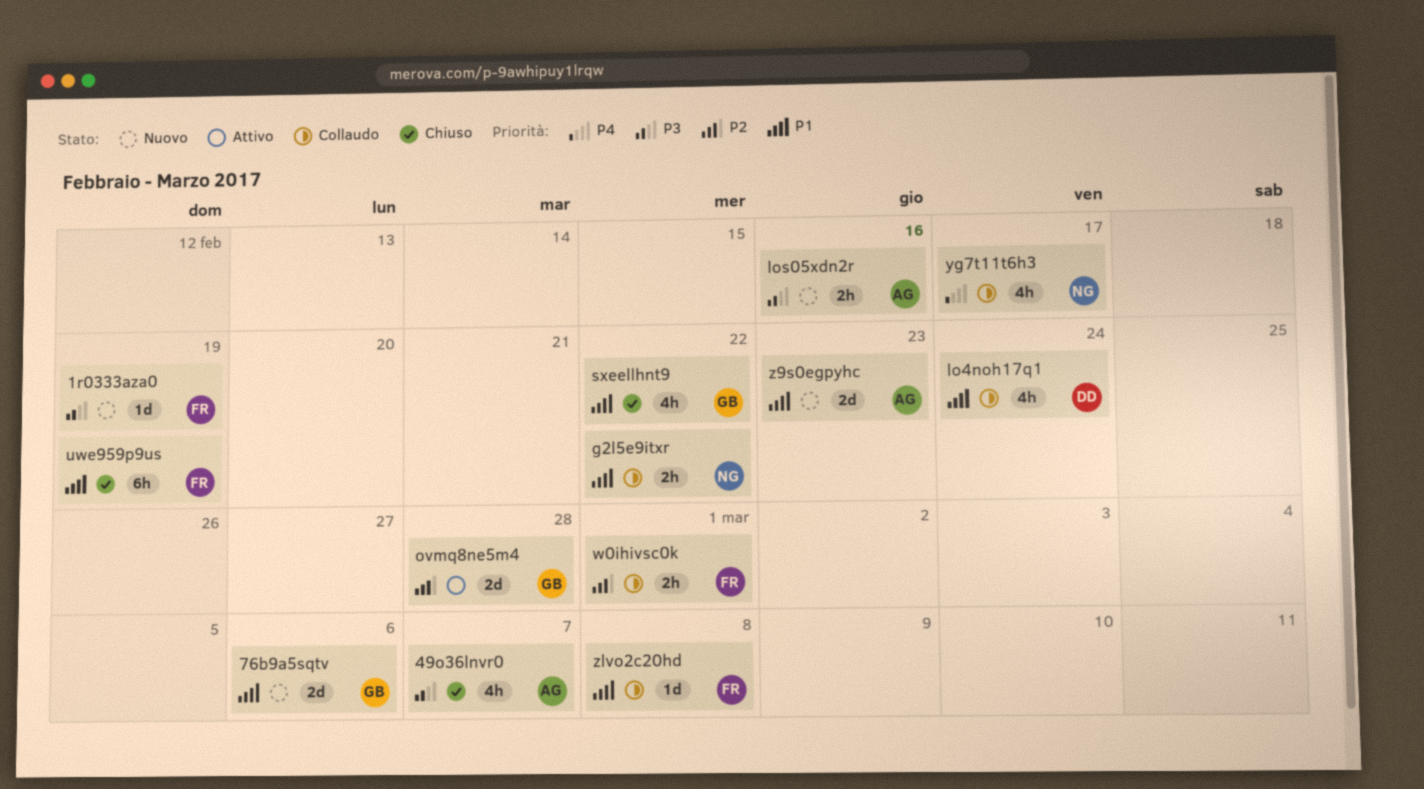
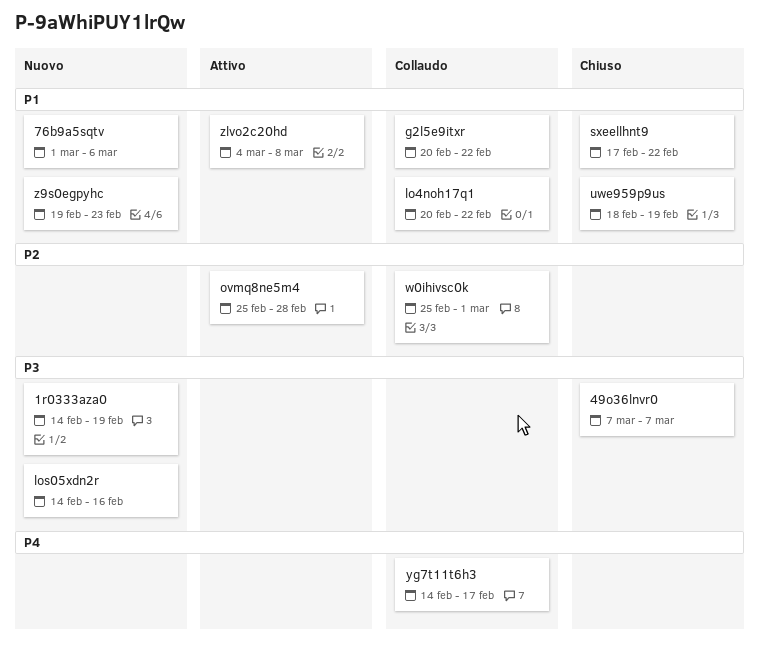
lo4noh17q1, due: Feb 24 -> Feb 22
zlvo2c20hd, status: Collaudo -> Attivo

